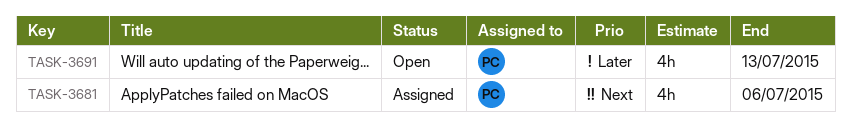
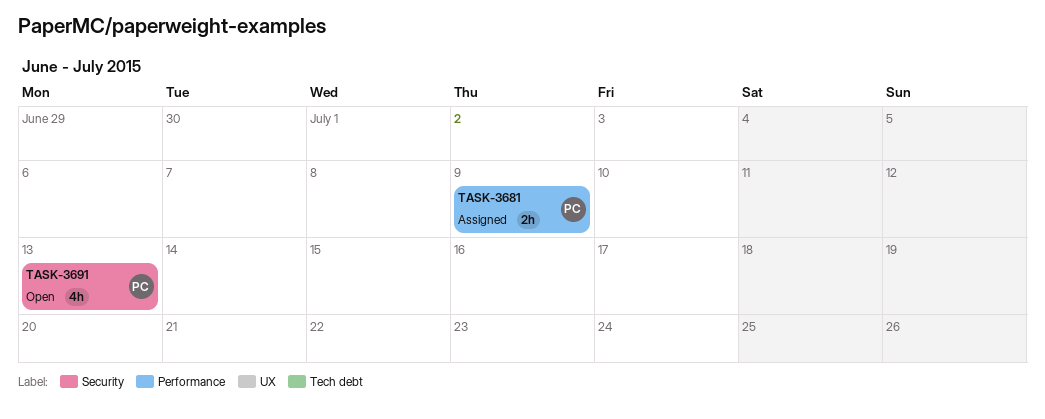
TASK-3681, estimate: 4h -> 2h
TASK-3681, due: Jul 6 -> Jul 9

